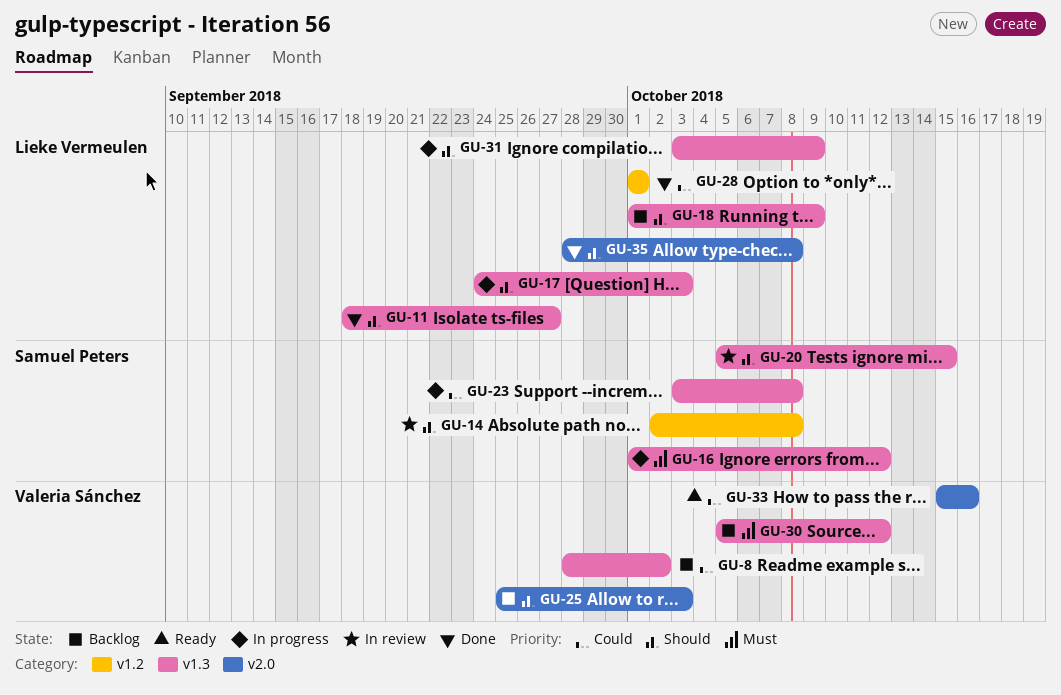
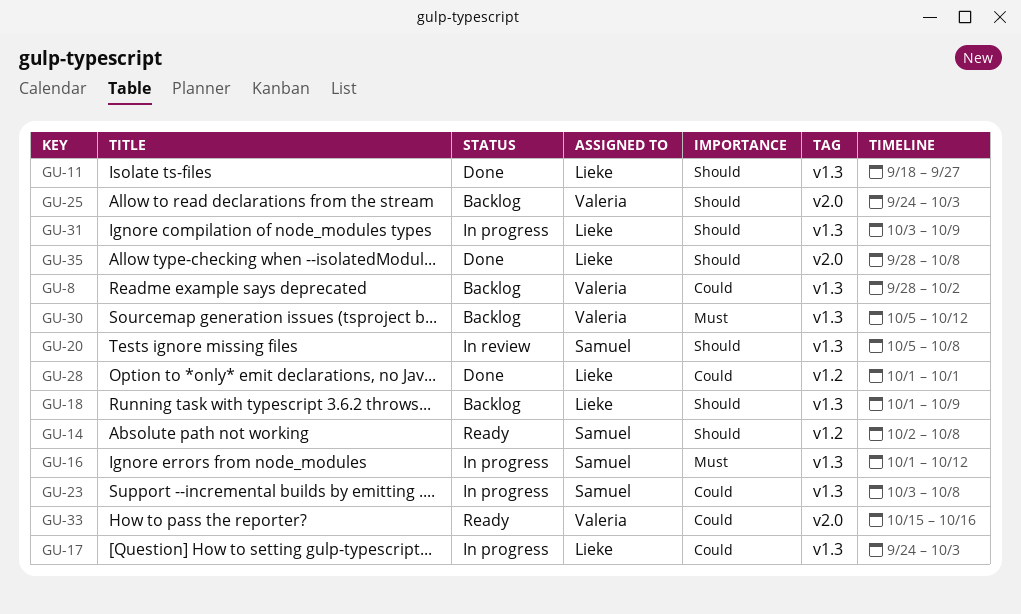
GU-14, status: In review -> Ready
GU-17, priority: Should -> Could
GU-20, due: Oct 15 -> Oct 8
GU-25, start: Sep 25 -> Sep 24

